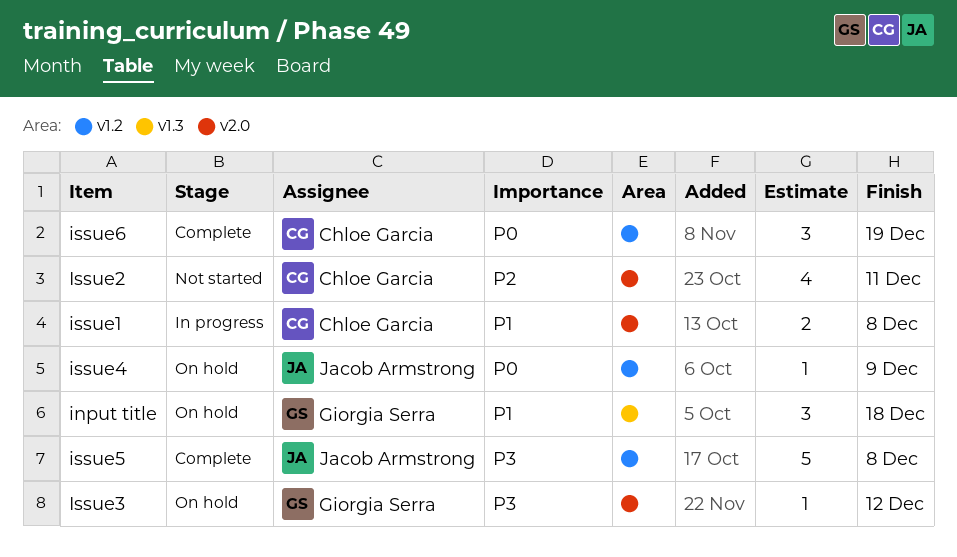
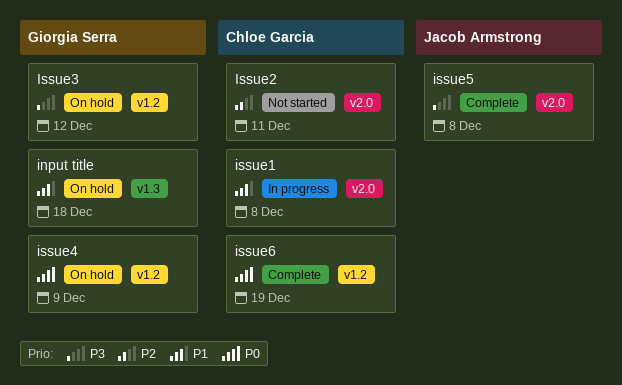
Issue3, label: v2.0 -> v1.2
issue4, owner: Jacob Armstrong -> Giorgia Serra
issue5, label: v1.2 -> v2.0

